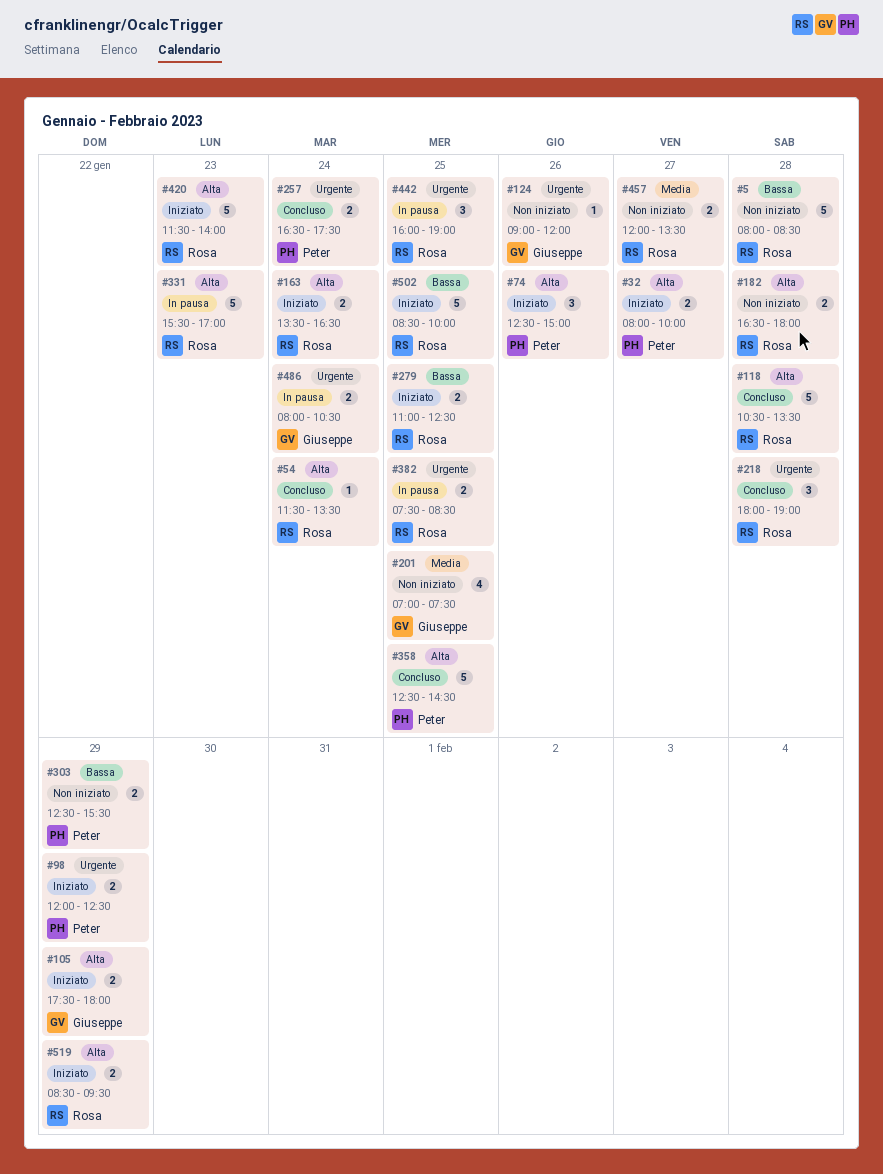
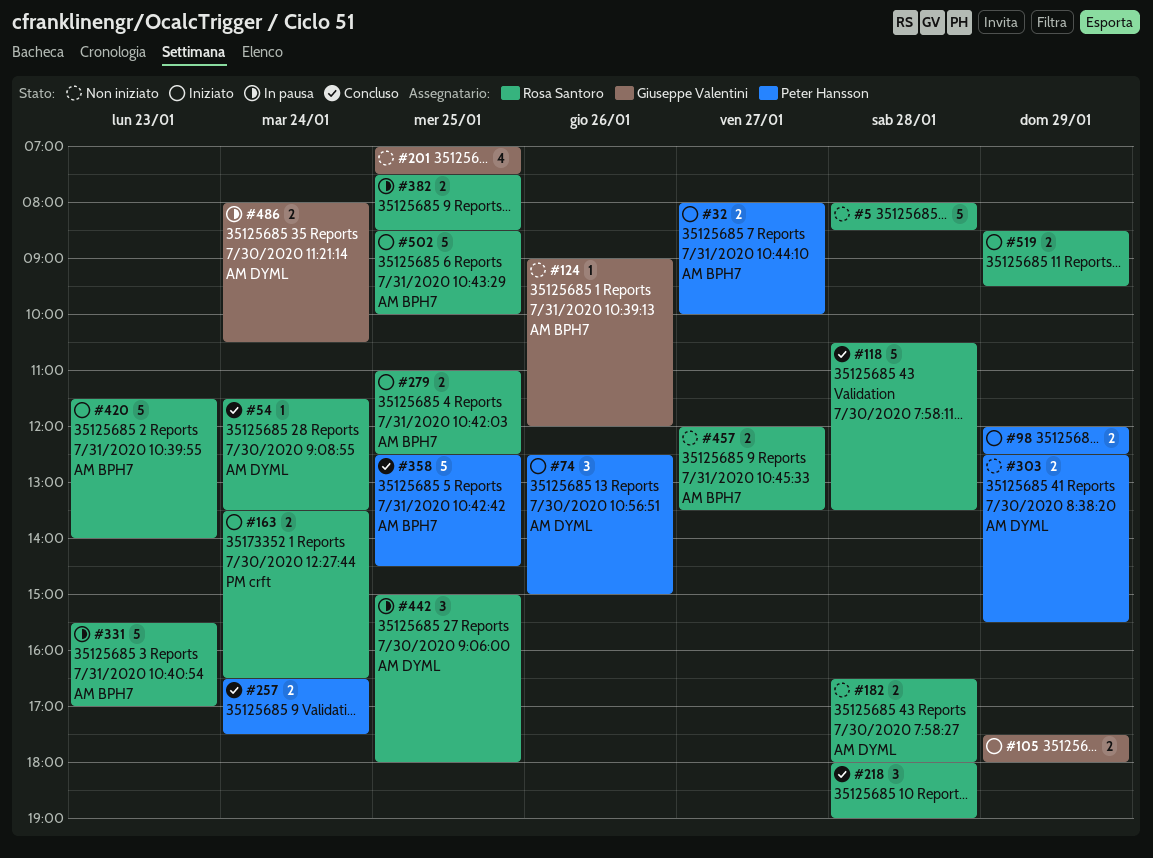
#442, begins: 16:00 -> 15:00
#442, ends: 19:00 -> 18:00

